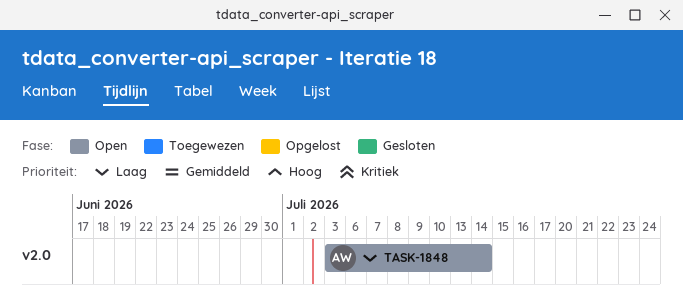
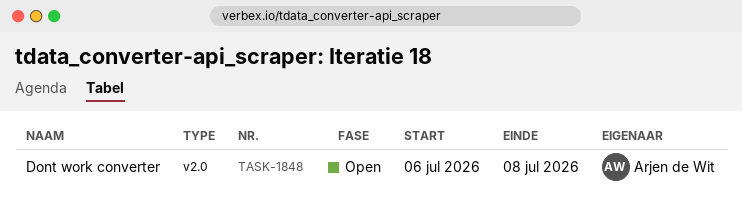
TASK-1848, start: Jul 3 -> Jul 6
TASK-1848, due: Jul 14 -> Jul 8

